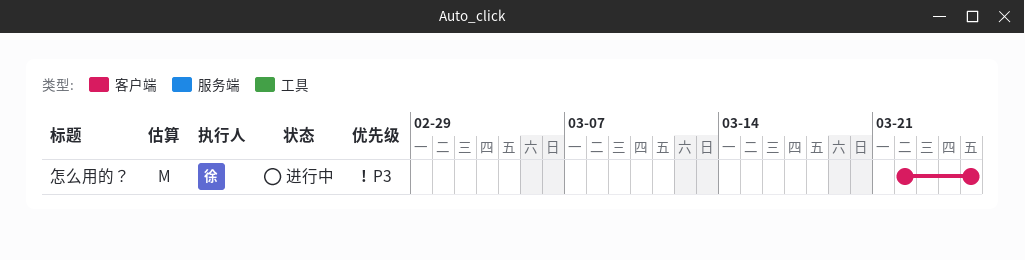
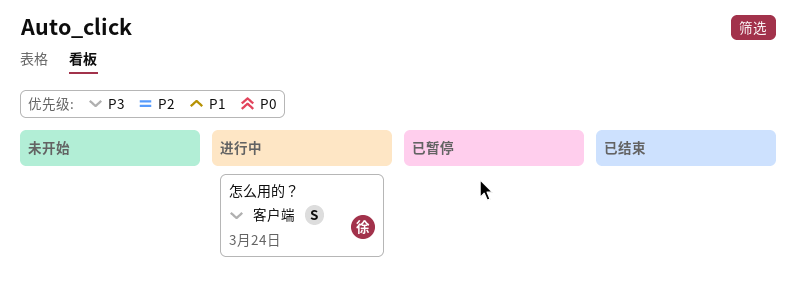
怎么用的？, estimate: M -> S
怎么用的？, due: Mar 25 -> Mar 24

